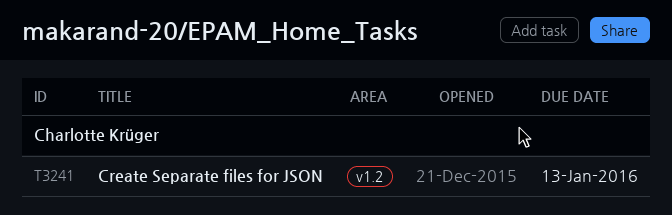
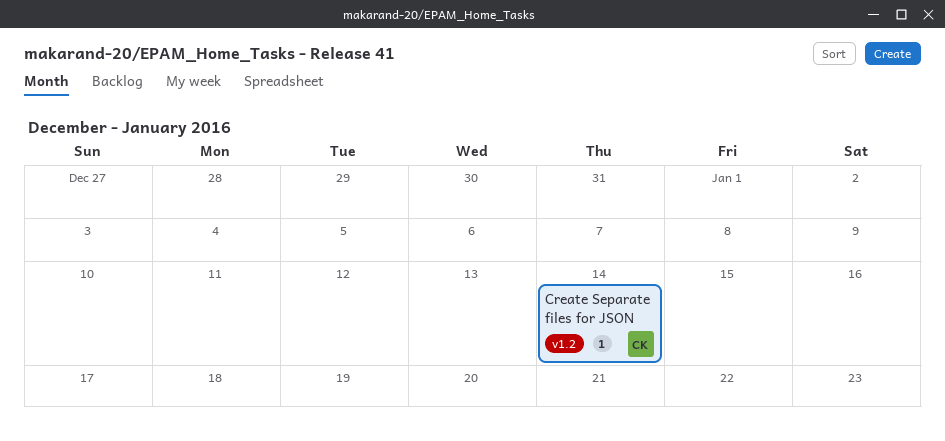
Create Separate files for JSON, due: Jan 13 -> Jan 14

